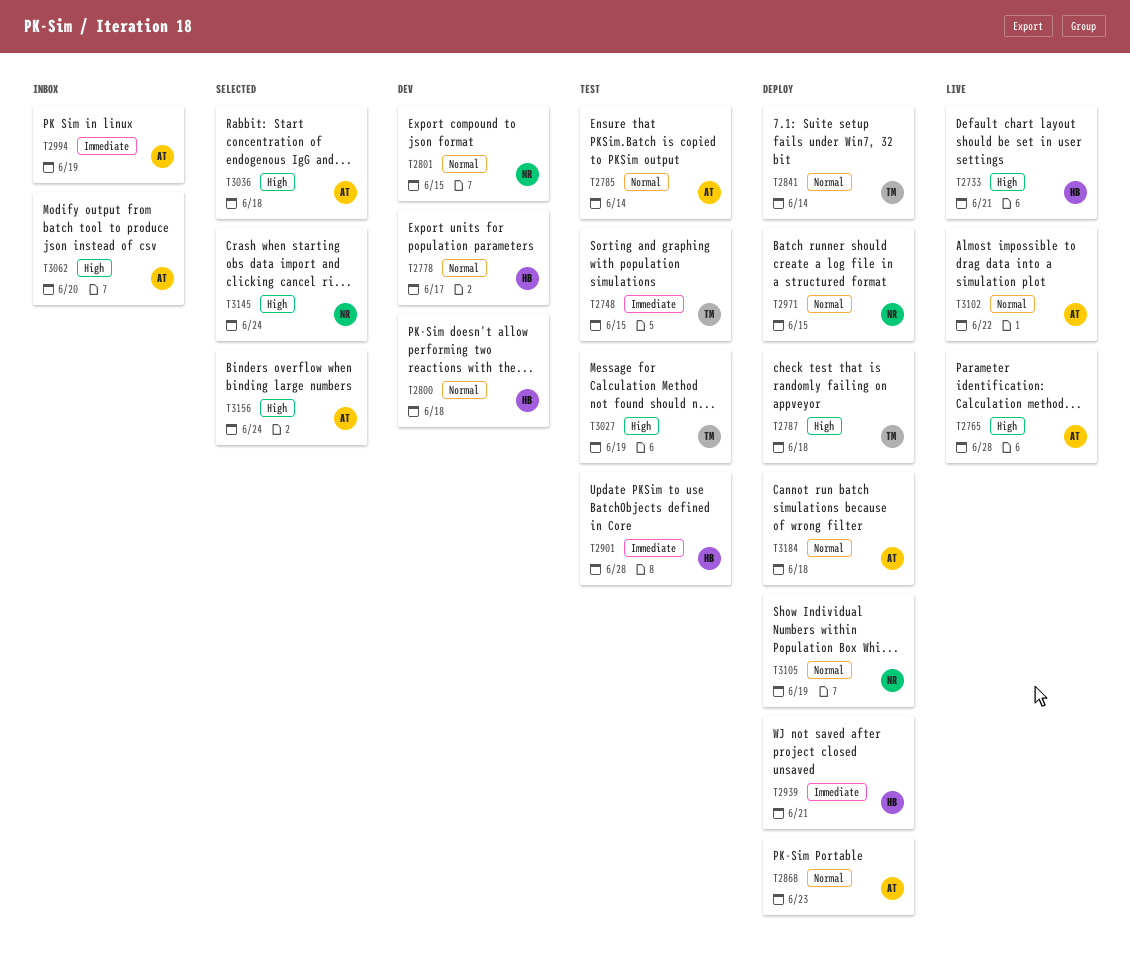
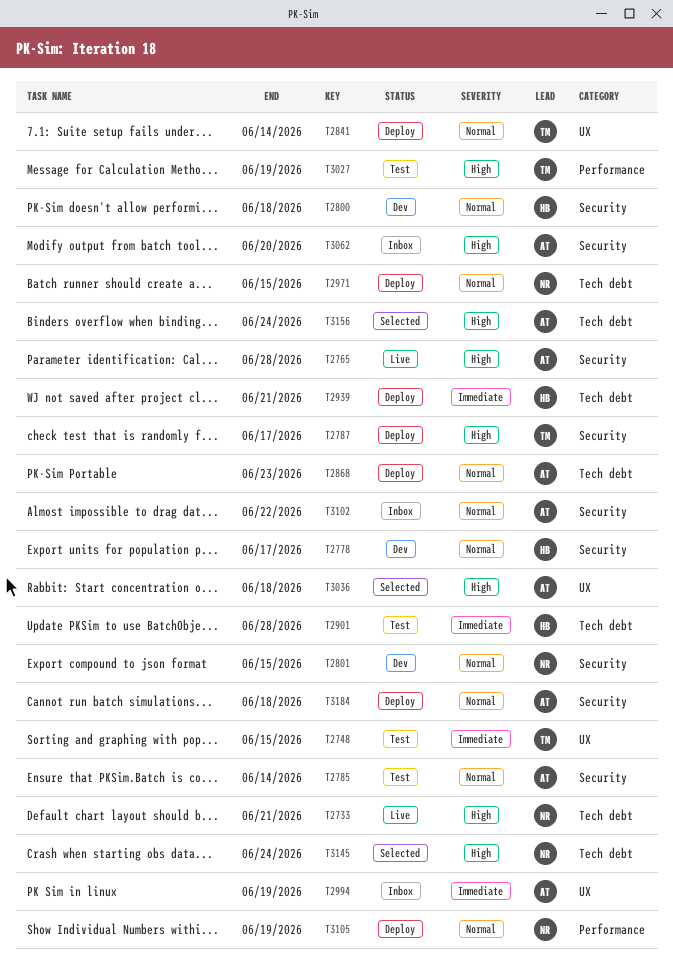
T2733, owner: HB -> NR
T2787, due: Jun 18 -> Jun 17
T3102, status: Live -> Inbox

